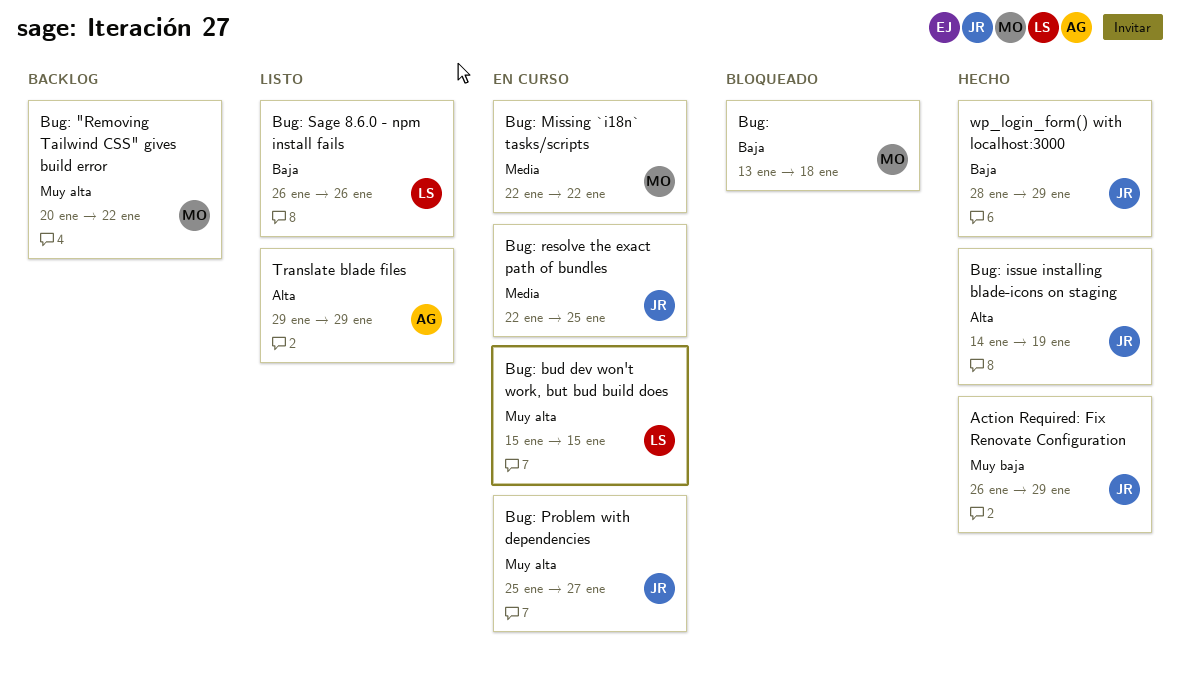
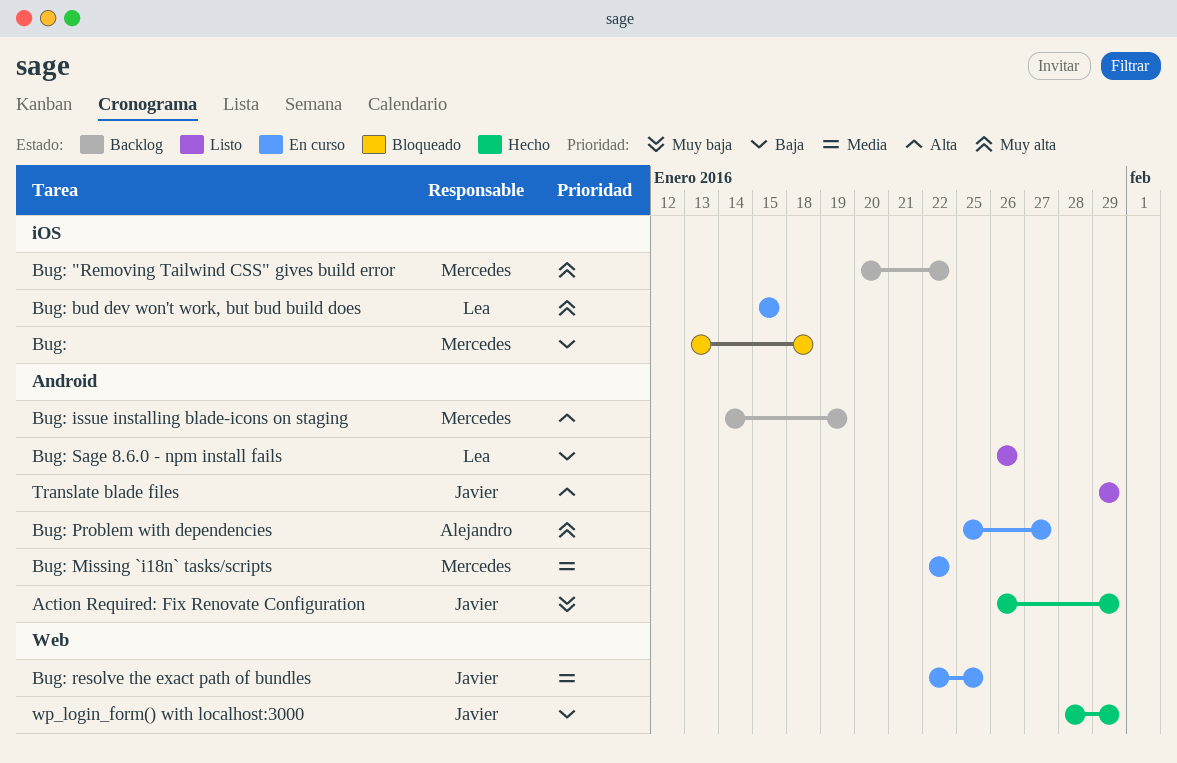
Bug: issue installing blade-icons on staging, status: Hecho -> Backlog
Bug: issue installing blade-icons on staging, owner: Javier -> Mercedes
Bug: Problem with dependencies, owner: Javier -> Alejandro
Translate blade files, owner: Alejandro -> Javier

